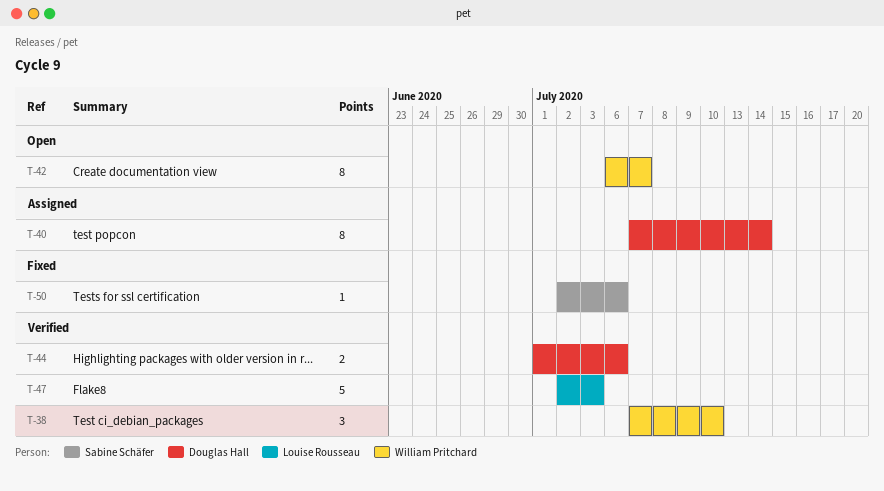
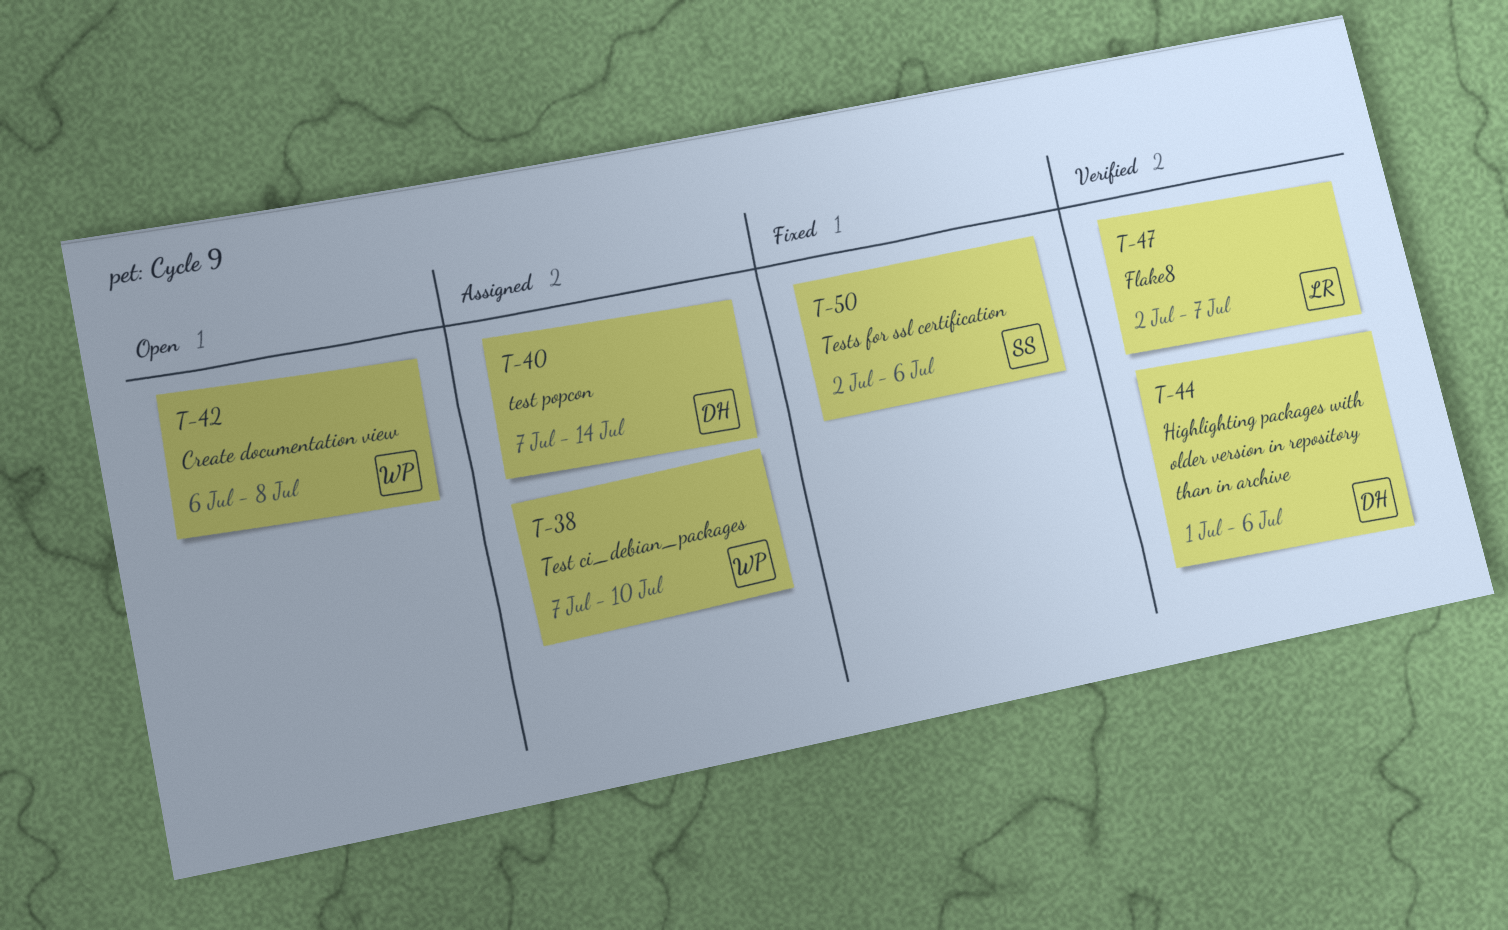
T-38, status: Verified -> Assigned
T-42, due: Jul 7 -> Jul 8
T-47, due: Jul 3 -> Jul 7

